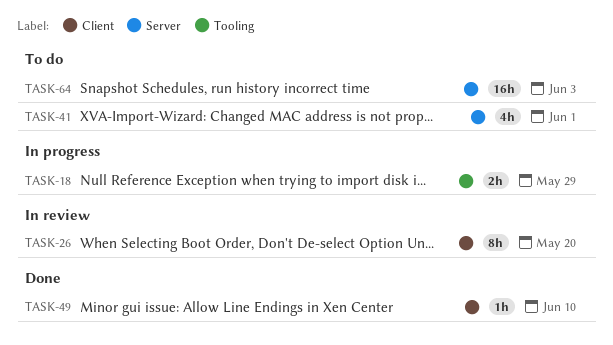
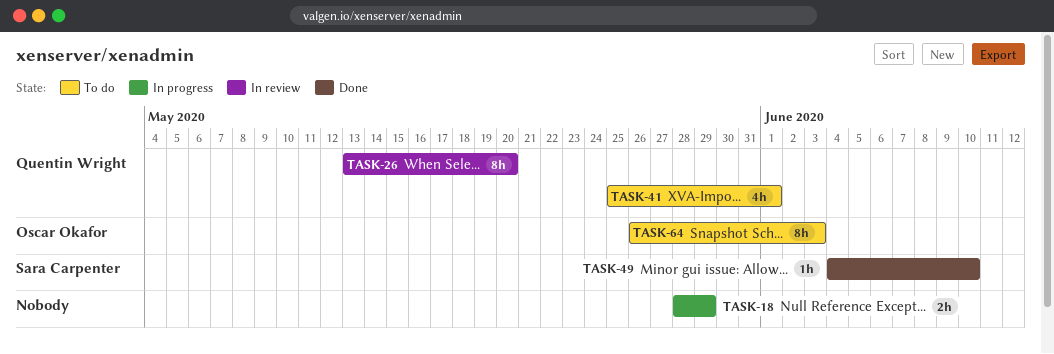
TASK-64, estimate: 16h -> 8h

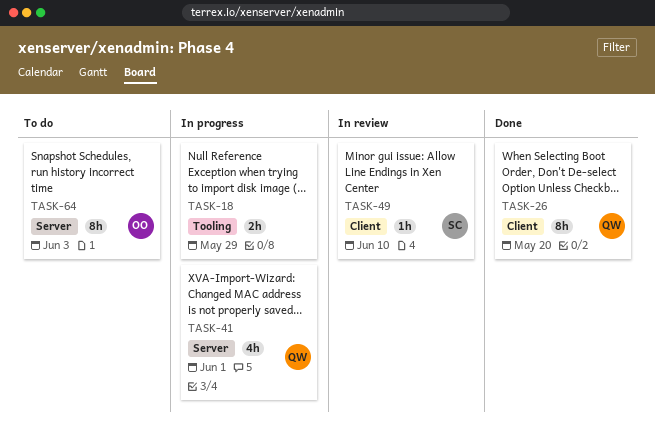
TASK-26, status: In review -> Done
TASK-41, status: To do -> In progress
TASK-49, status: Done -> In review

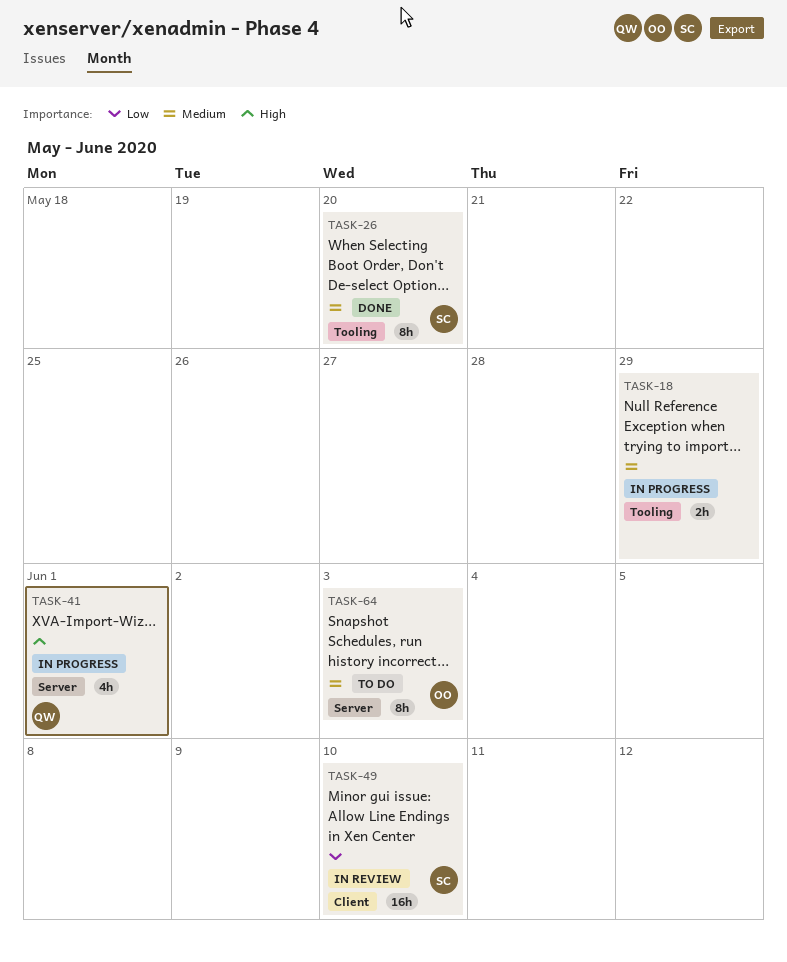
TASK-26, owner: QW -> SC
TASK-26, label: Client -> Tooling
TASK-49, estimate: 1h -> 16h

